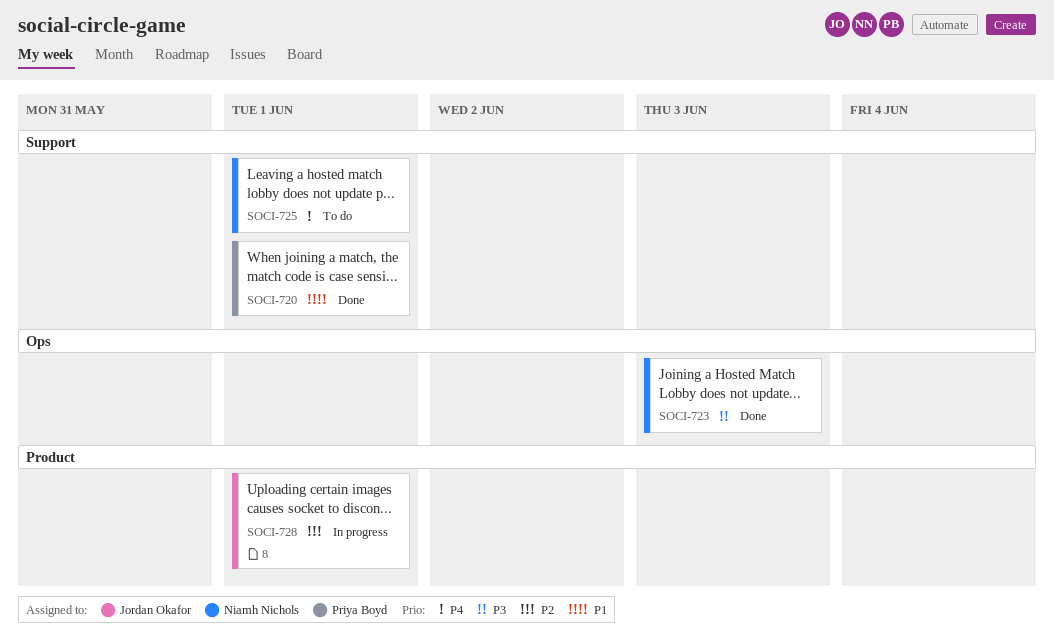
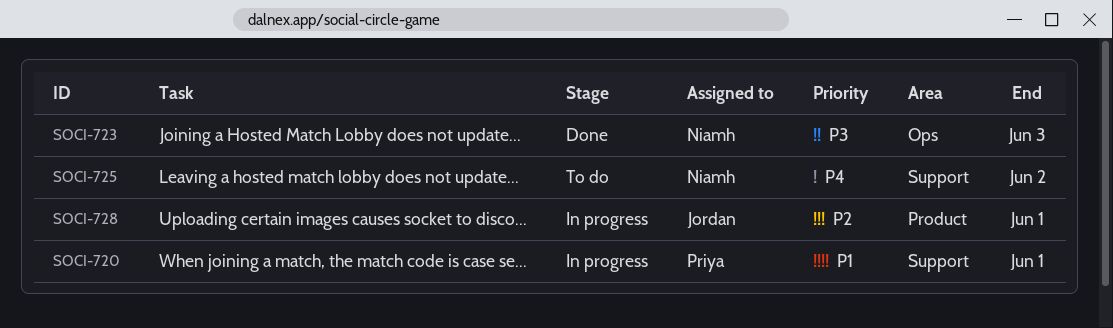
SOCI-720, status: Done -> In progress
SOCI-725, due: Jun 1 -> Jun 2

